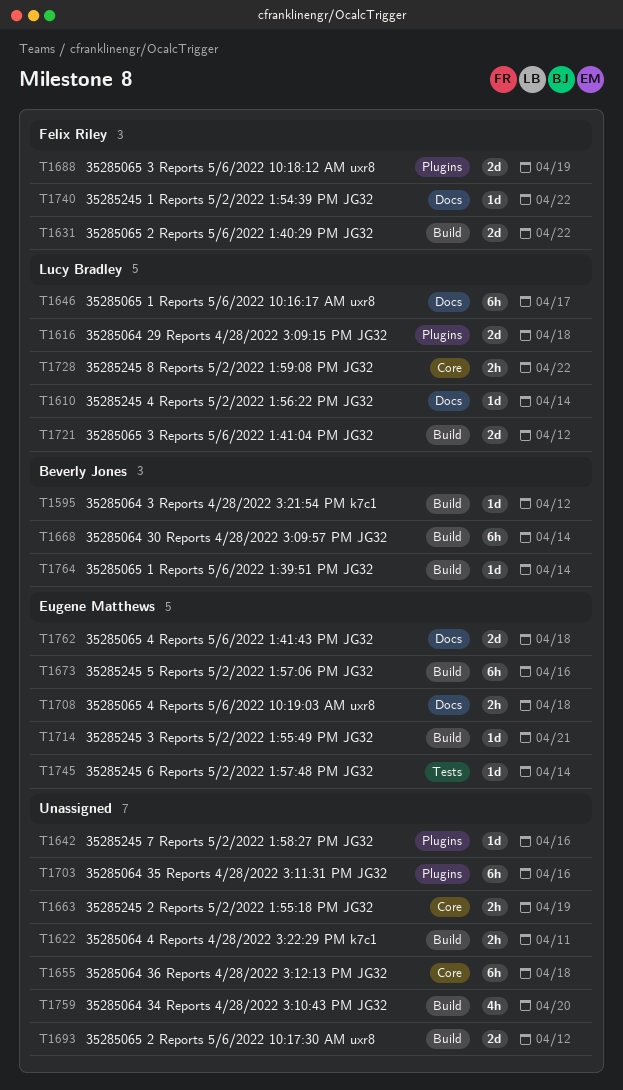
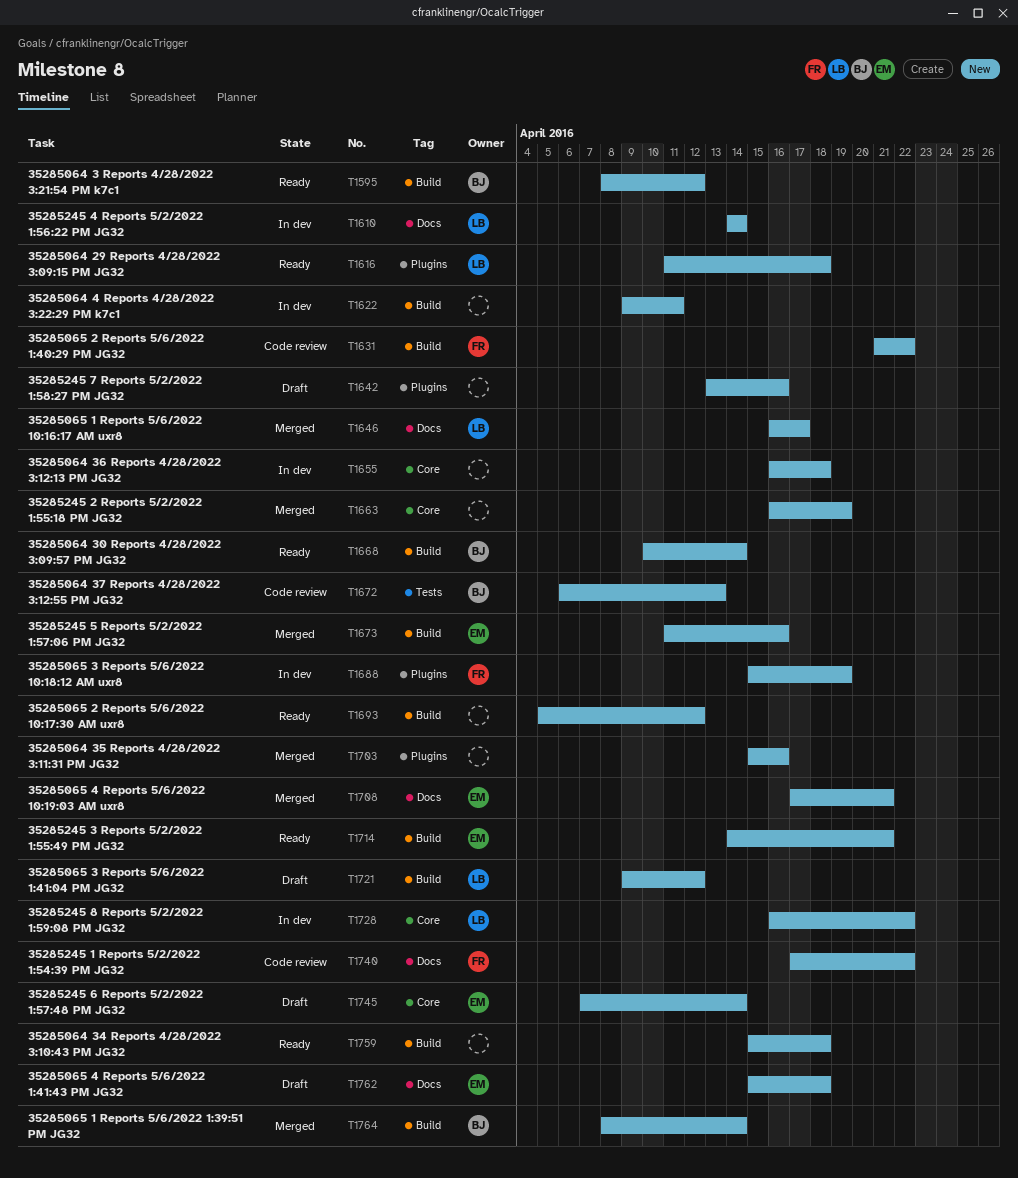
T1672: none -> present
T1708, due: Apr 18 -> Apr 21
T1745, label: Tests -> Core
T1759, due: Apr 20 -> Apr 18

